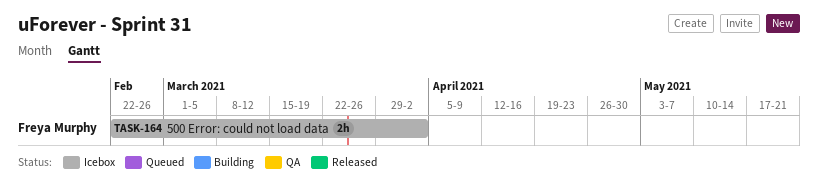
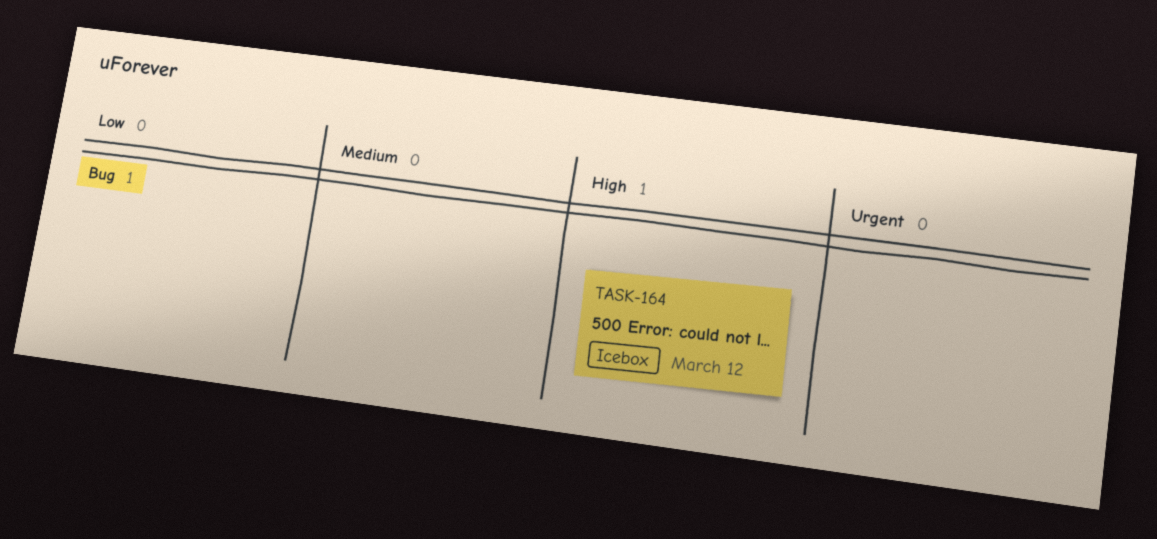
TASK-164, due: Apr 2 -> Mar 12

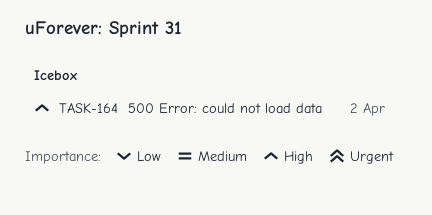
TASK-164, due: Mar 12 -> Apr 2

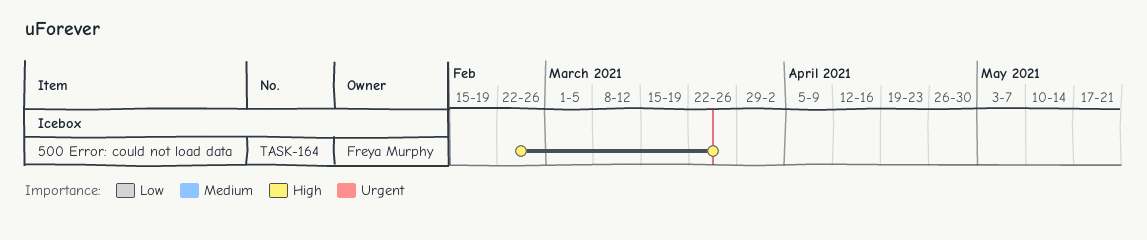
TASK-164, due: Apr 2 -> Mar 26

